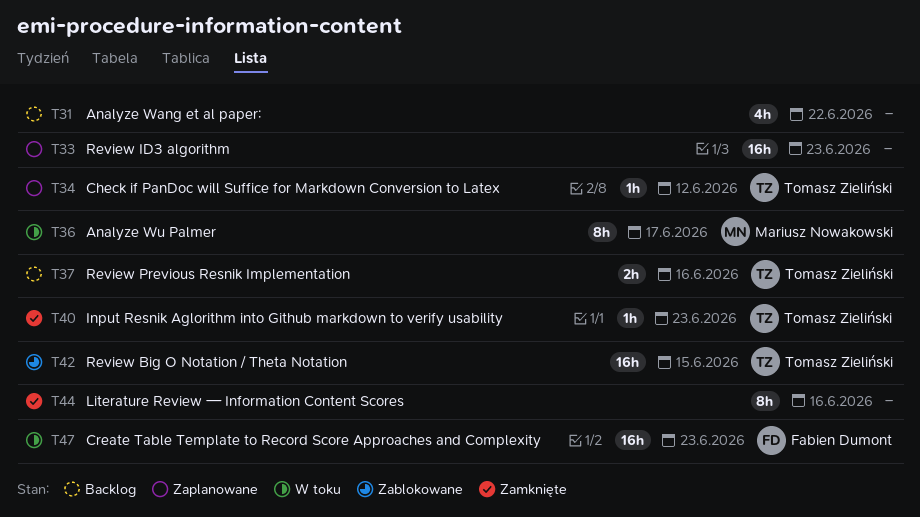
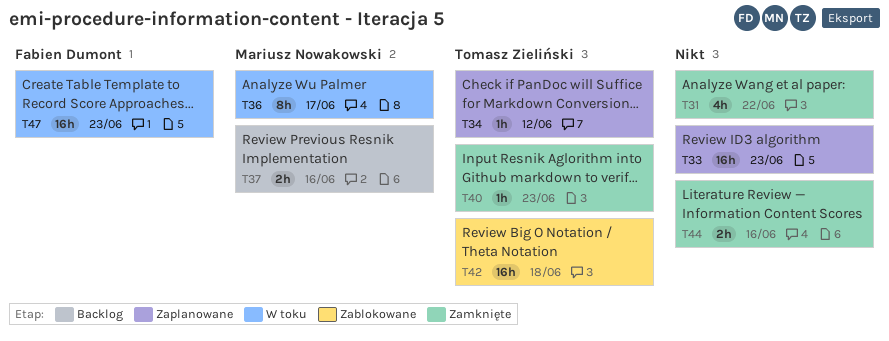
T31, status: Backlog -> Zamknięte
T37, owner: Tomasz Zieliński -> Mariusz Nowakowski
T42, due: Jun 15 -> Jun 18
T44, estimate: 8h -> 2h

